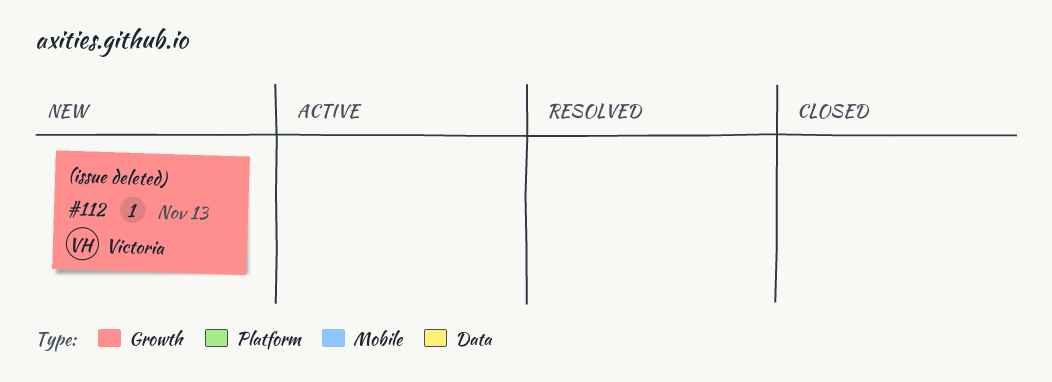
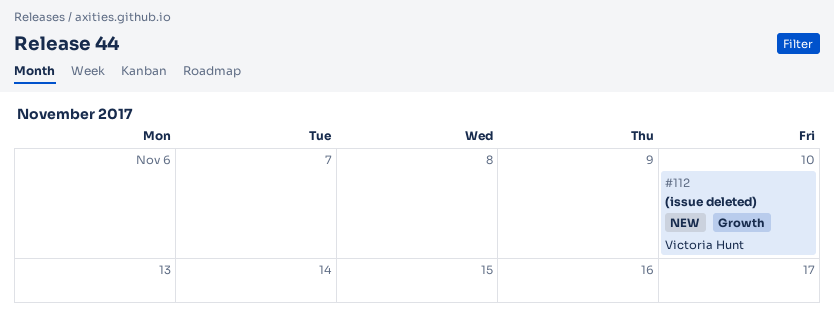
#112, due: Nov 13 -> Nov 10

